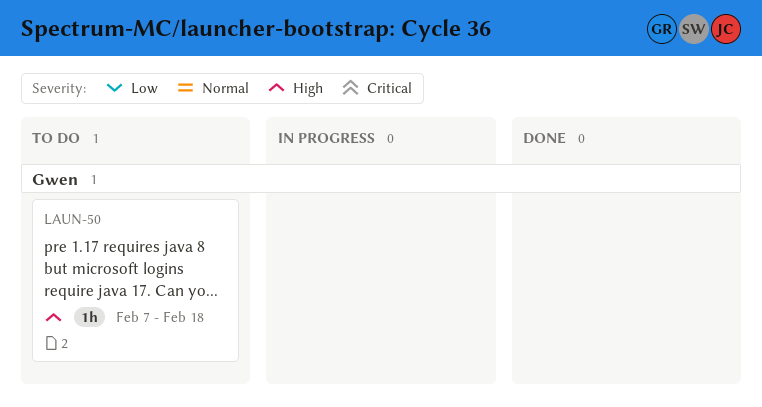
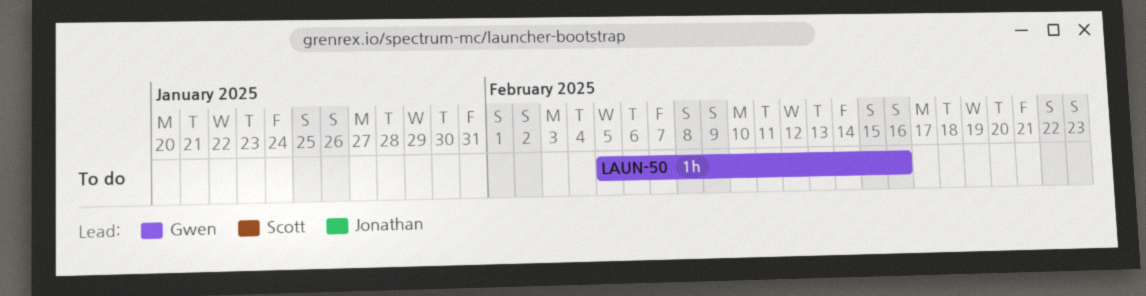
LAUN-50, start: Feb 7 -> Feb 5
LAUN-50, due: Feb 18 -> Feb 16

